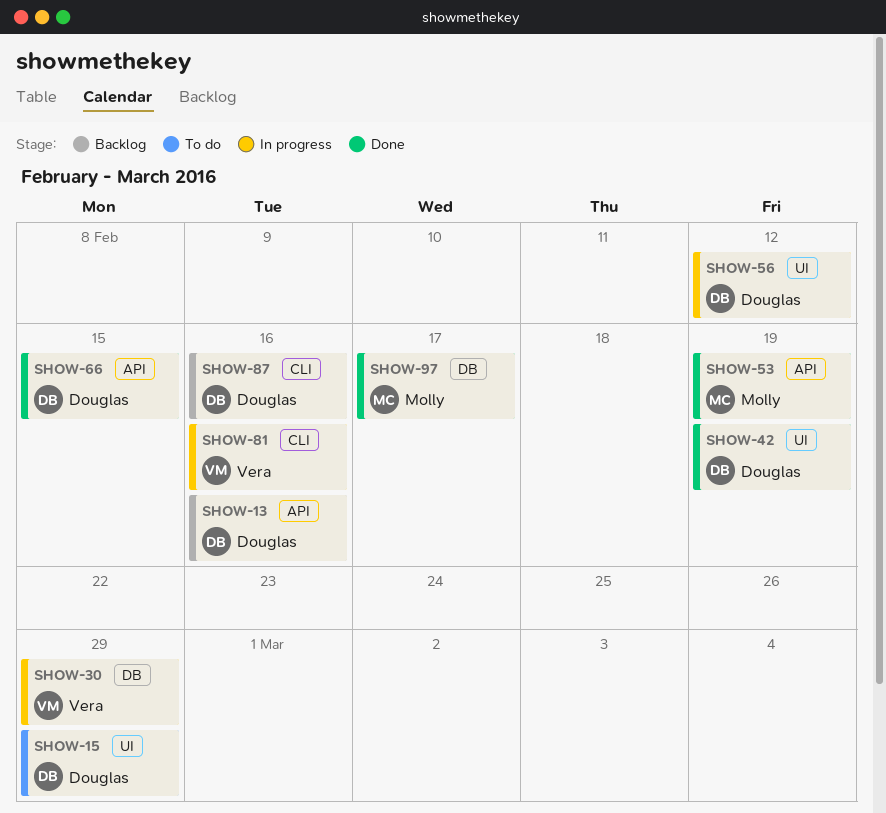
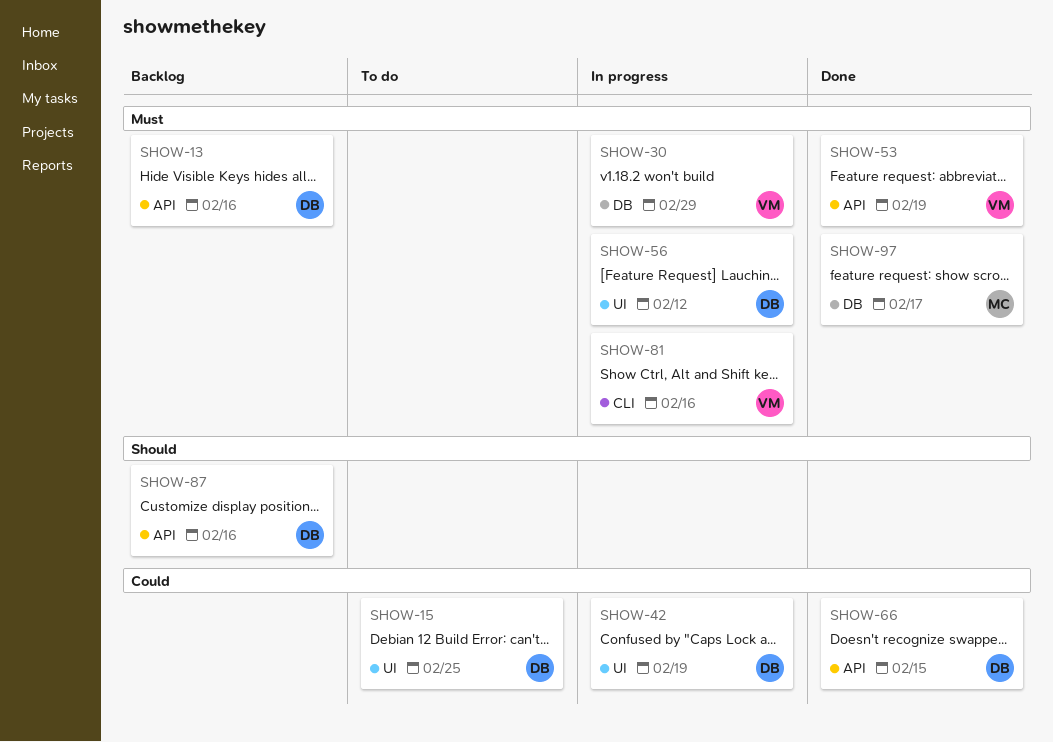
SHOW-15, due: Feb 29 -> Feb 25
SHOW-42, status: Done -> In progress
SHOW-53, owner: Molly -> Vera
SHOW-87, label: CLI -> API

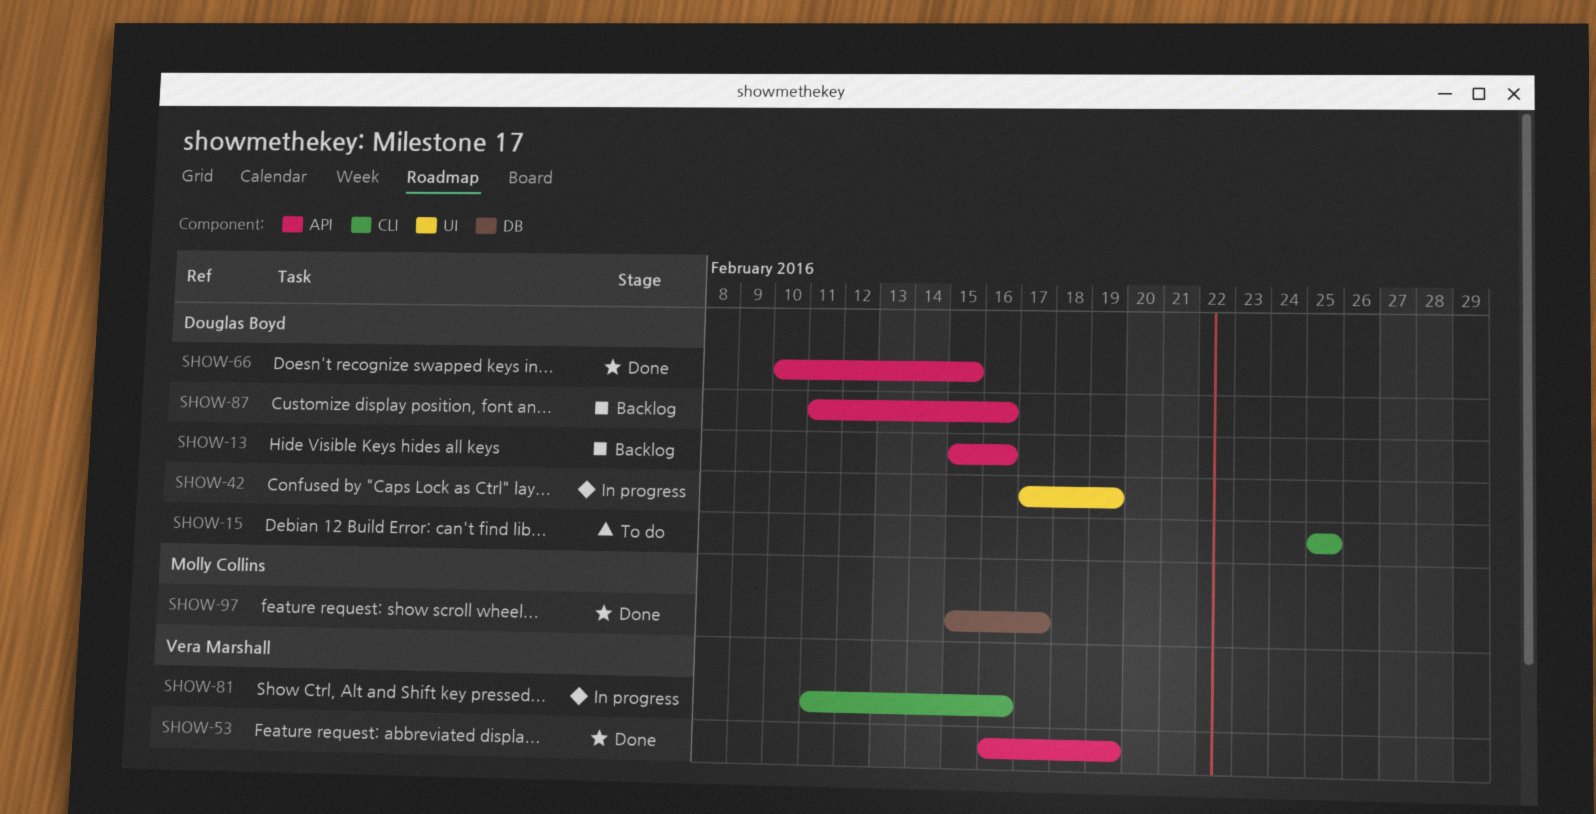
SHOW-15, label: UI -> CLI
SHOW-30: present -> none
SHOW-56: present -> none

